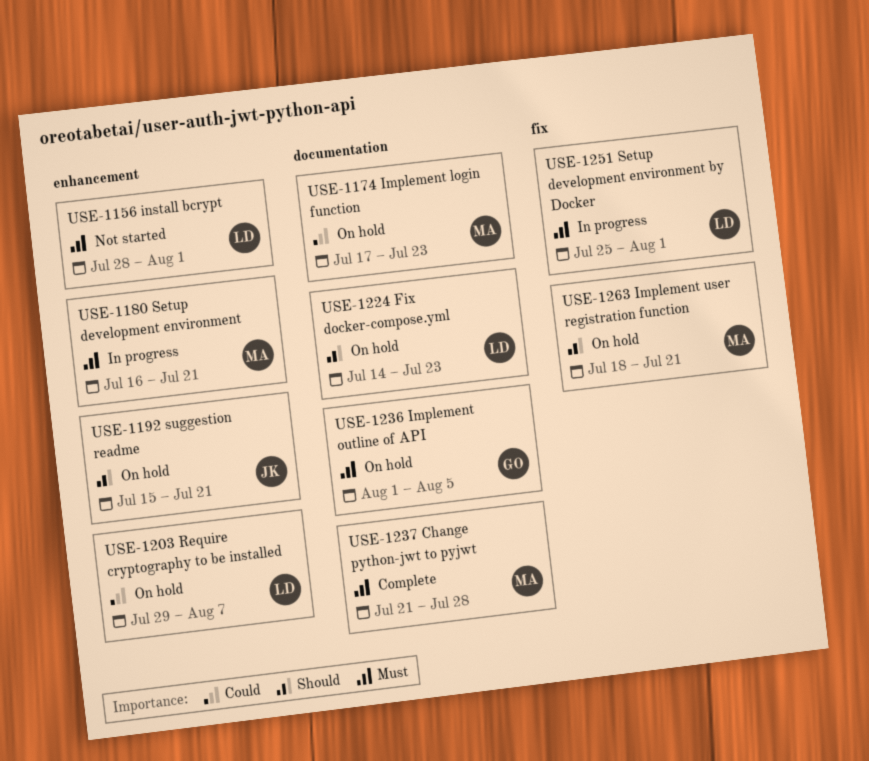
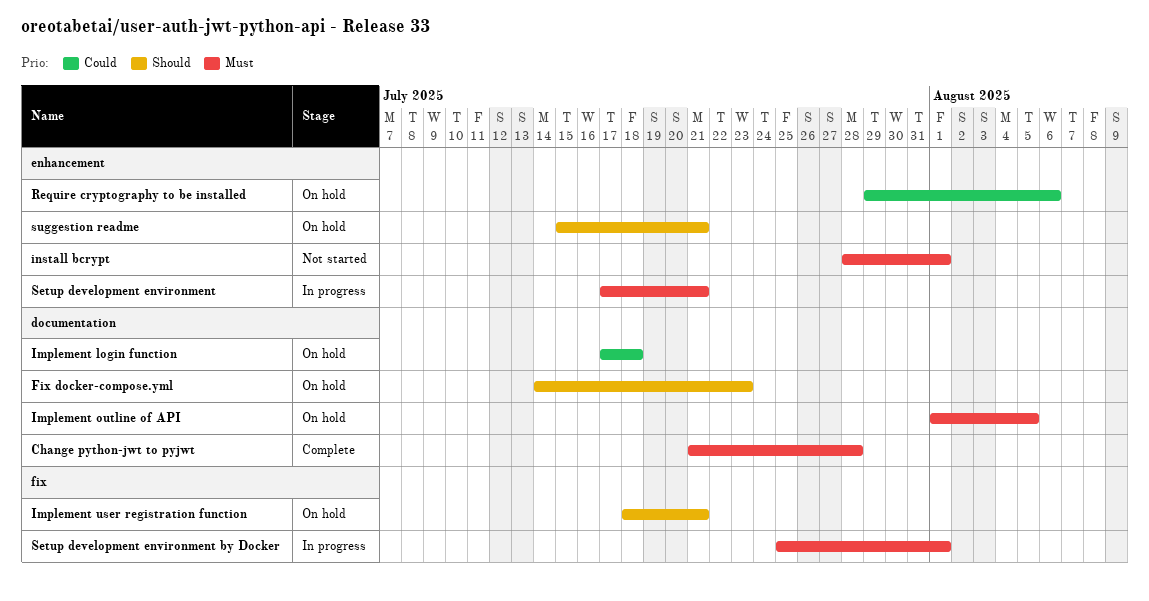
Implement login function, due: Jul 23 -> Jul 18
Require cryptography to be installed, due: Aug 7 -> Aug 6
Setup development environment, start: Jul 16 -> Jul 17

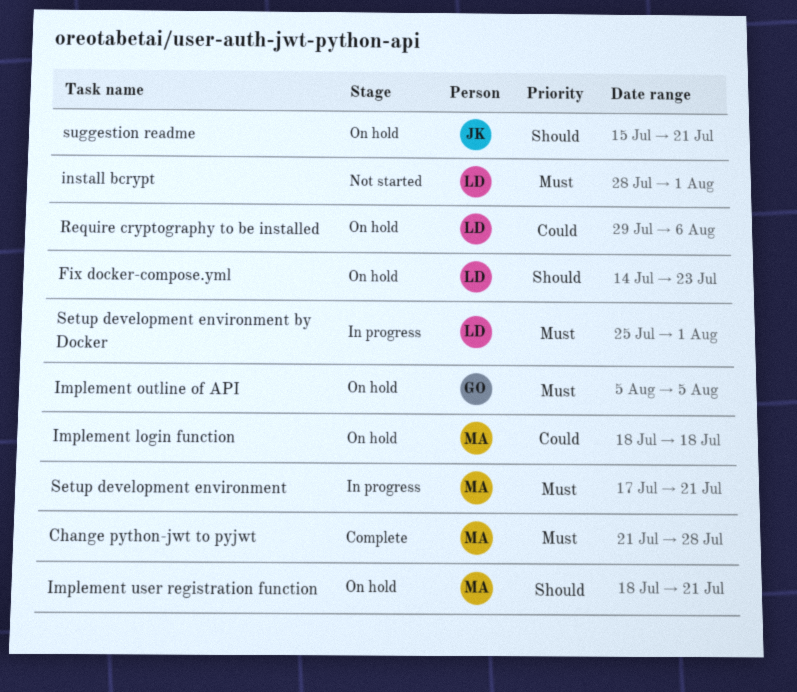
Implement login function, start: Jul 17 -> Jul 18
Implement outline of API, start: Aug 1 -> Aug 5

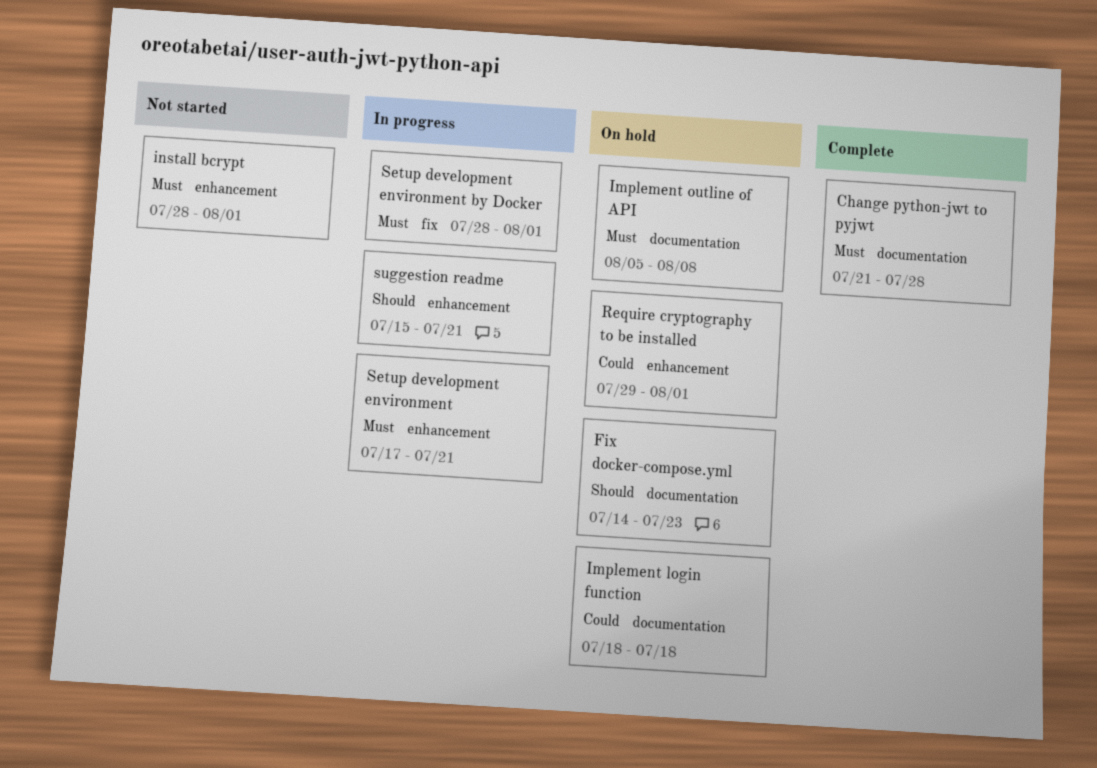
Implement outline of API, due: Aug 5 -> Aug 8
Implement user registration function: present -> none
Require cryptography to be installed, due: Aug 6 -> Aug 1
Setup development environment by Docker, start: Jul 25 -> Jul 28
suggestion readme, status: On hold -> In progress

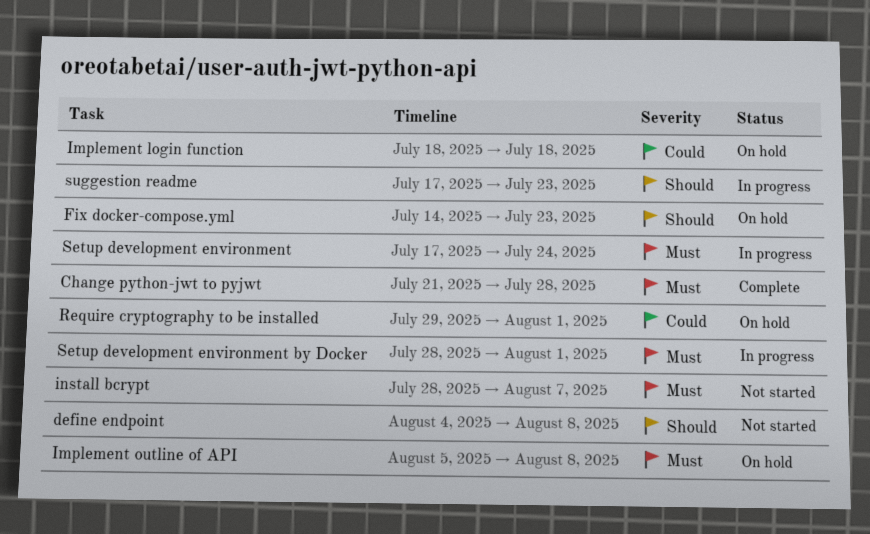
define endpoint: none -> present
install bcrypt, due: Aug 1 -> Aug 7
Setup development environment, due: Jul 21 -> Jul 24
suggestion readme, start: Jul 15 -> Jul 17
suggestion readme, due: Jul 21 -> Jul 23

